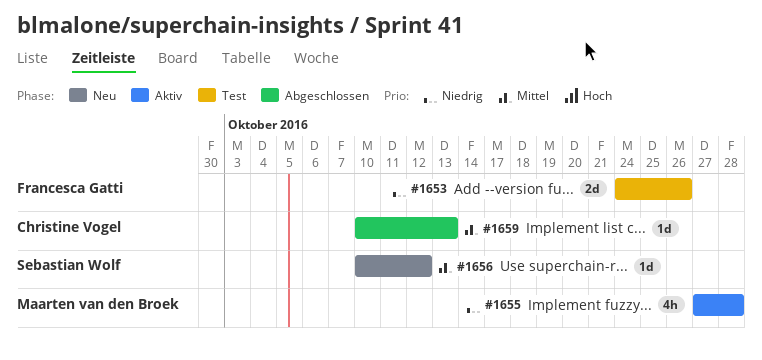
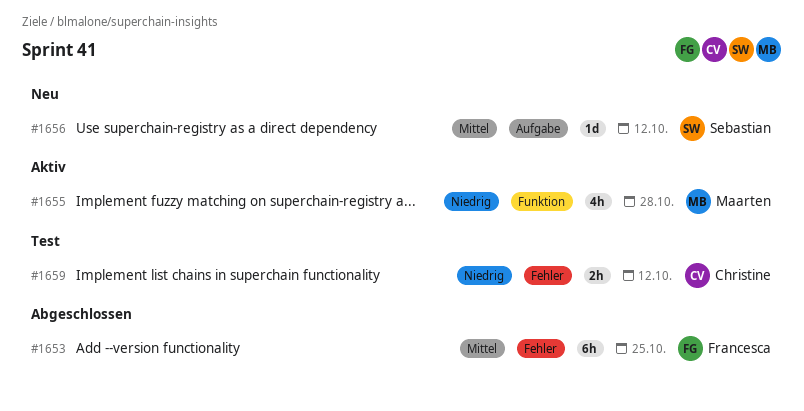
#1653, status: Test -> Abgeschlossen
#1653, priority: Niedrig -> Mittel
#1653, estimate: 2d -> 6h
#1653, due: Oct 26 -> Oct 25
#1659, status: Abgeschlossen -> Test
#1659, priority: Mittel -> Niedrig
#1659, estimate: 1d -> 2h
#1659, due: Oct 13 -> Oct 12

